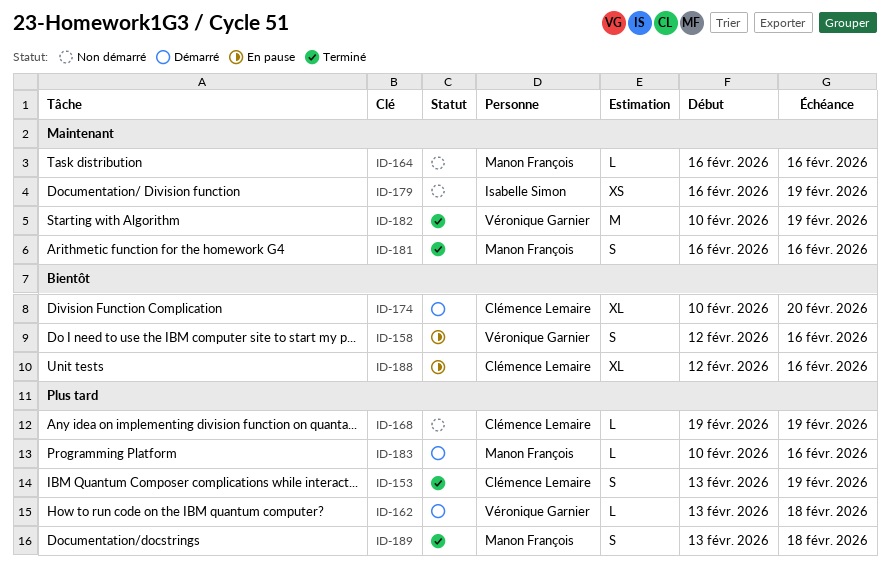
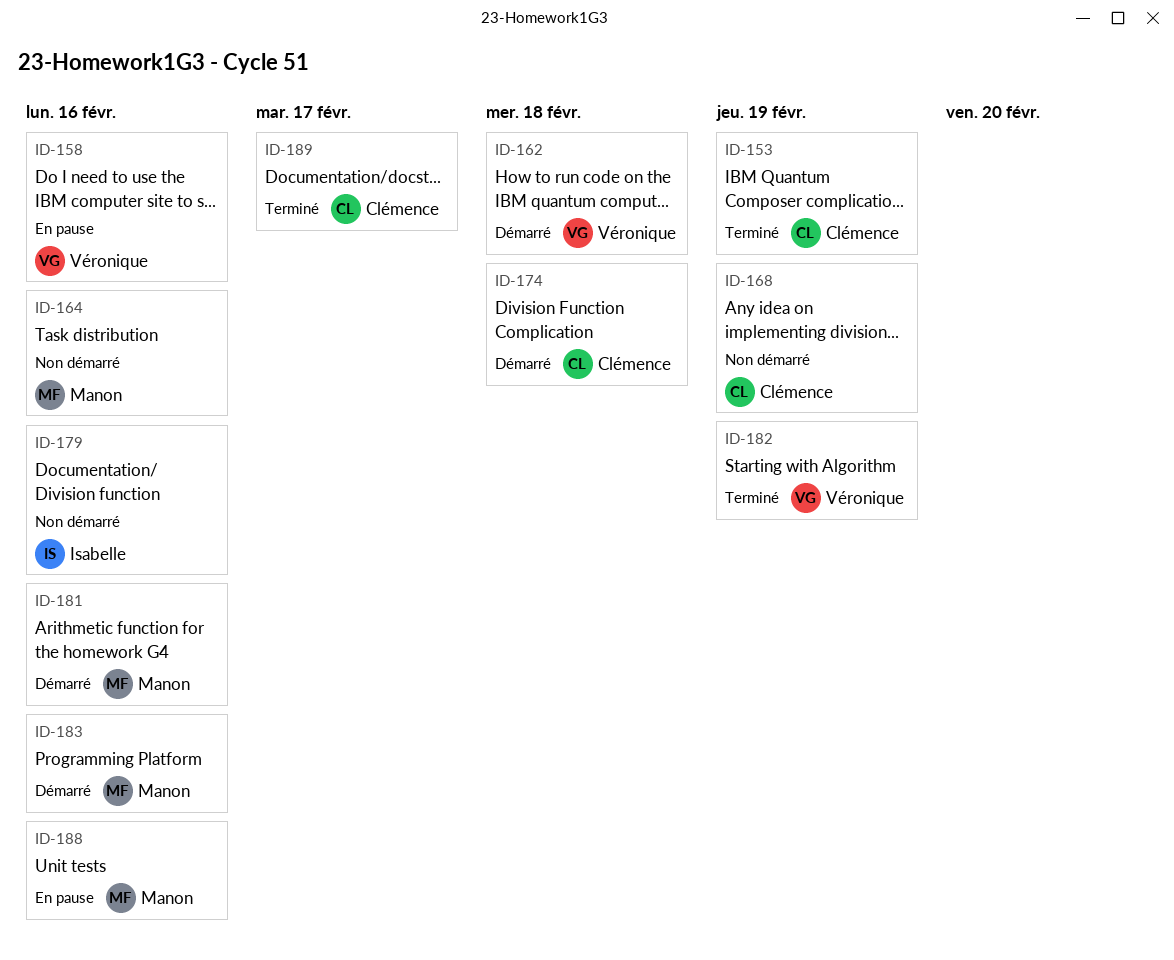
ID-174, due: Feb 20 -> Feb 18
ID-179, due: Feb 19 -> Feb 16
ID-181, status: Terminé -> Démarré
ID-188, owner: Clémence Lemaire -> Manon François
ID-189, owner: Manon François -> Clémence Lemaire
ID-189, due: Feb 18 -> Feb 17

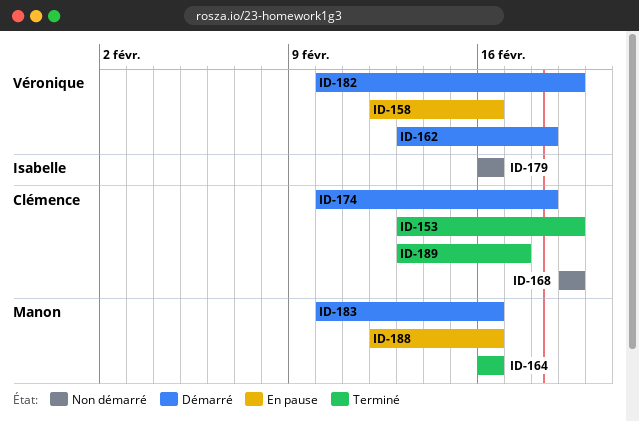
ID-164, status: Non démarré -> Terminé
ID-181: present -> none
ID-182, status: Terminé -> Démarré

